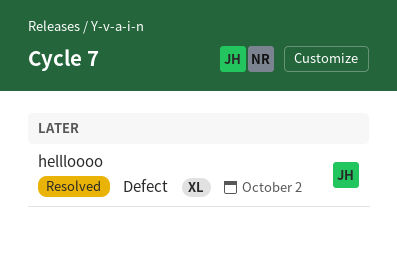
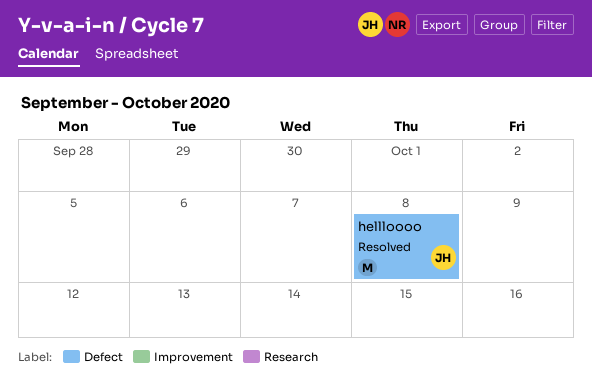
hellloooo, estimate: XL -> M
hellloooo, due: Oct 2 -> Oct 8

